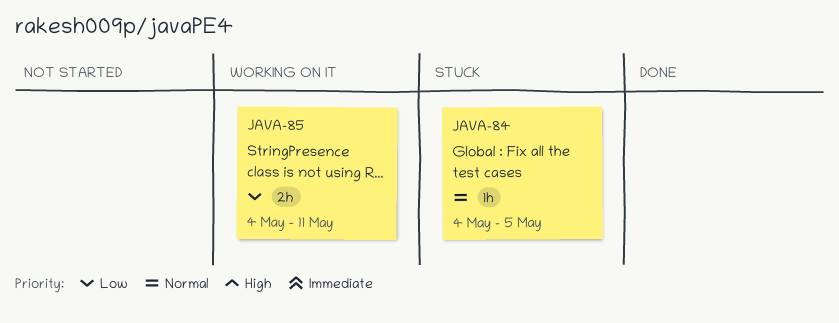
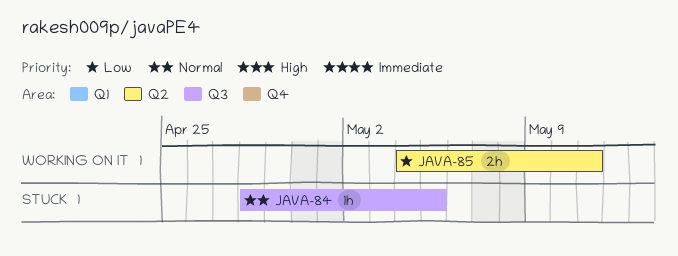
JAVA-84, start: May 4 -> Apr 28

